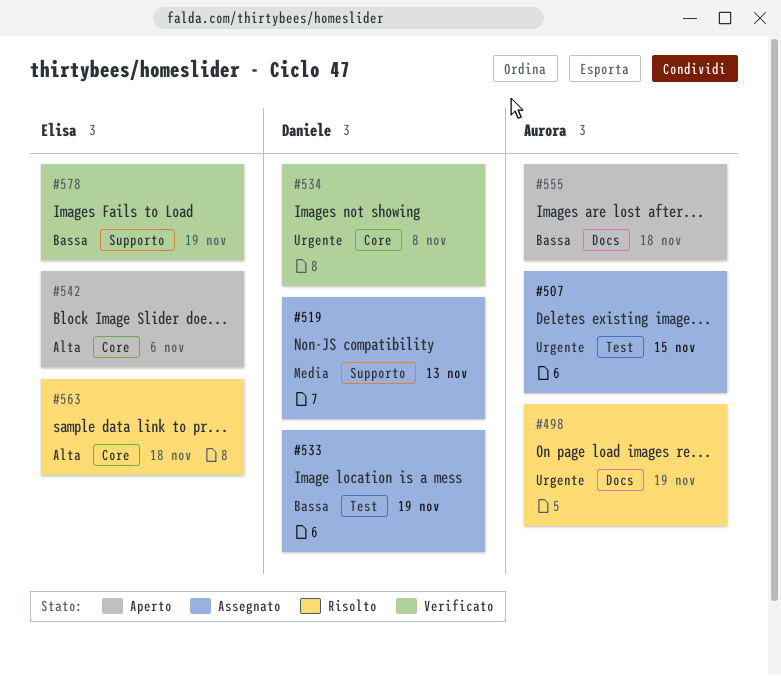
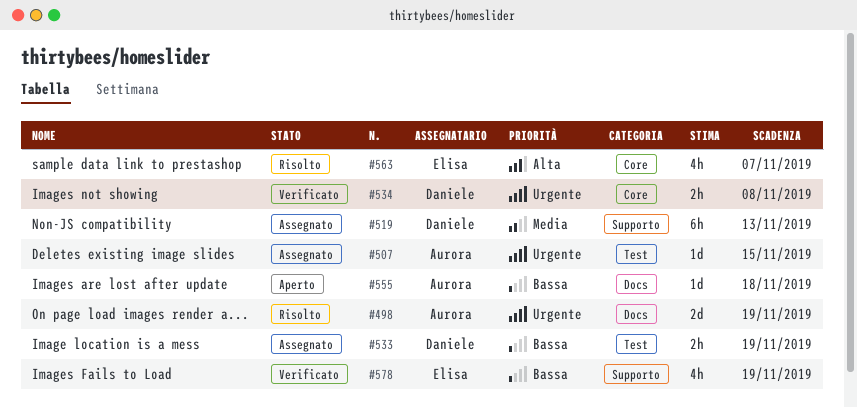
#542: present -> none
#563, due: Nov 18 -> Nov 7

